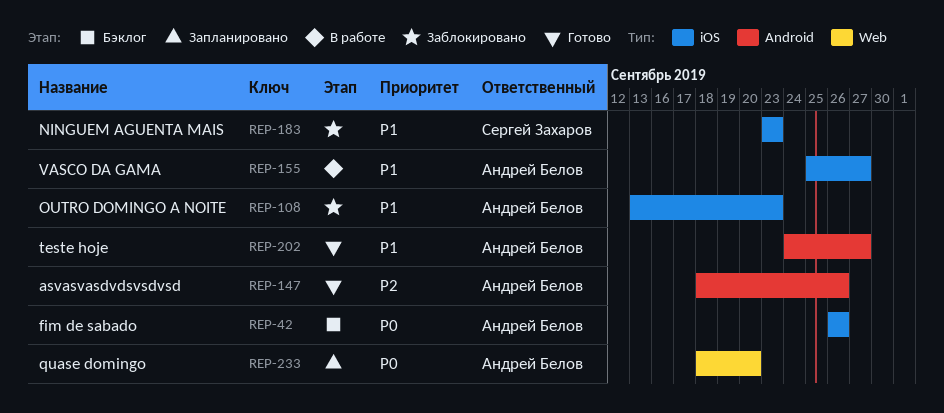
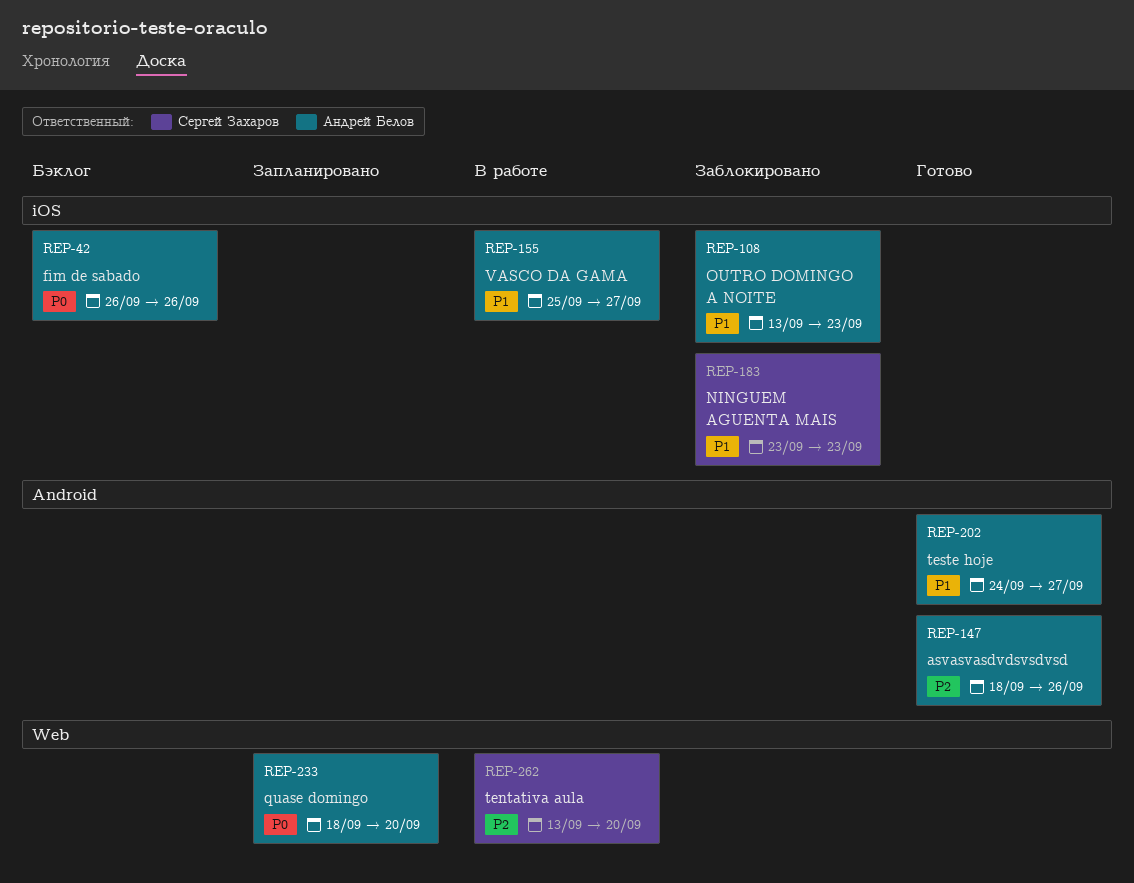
REP-262: none -> present

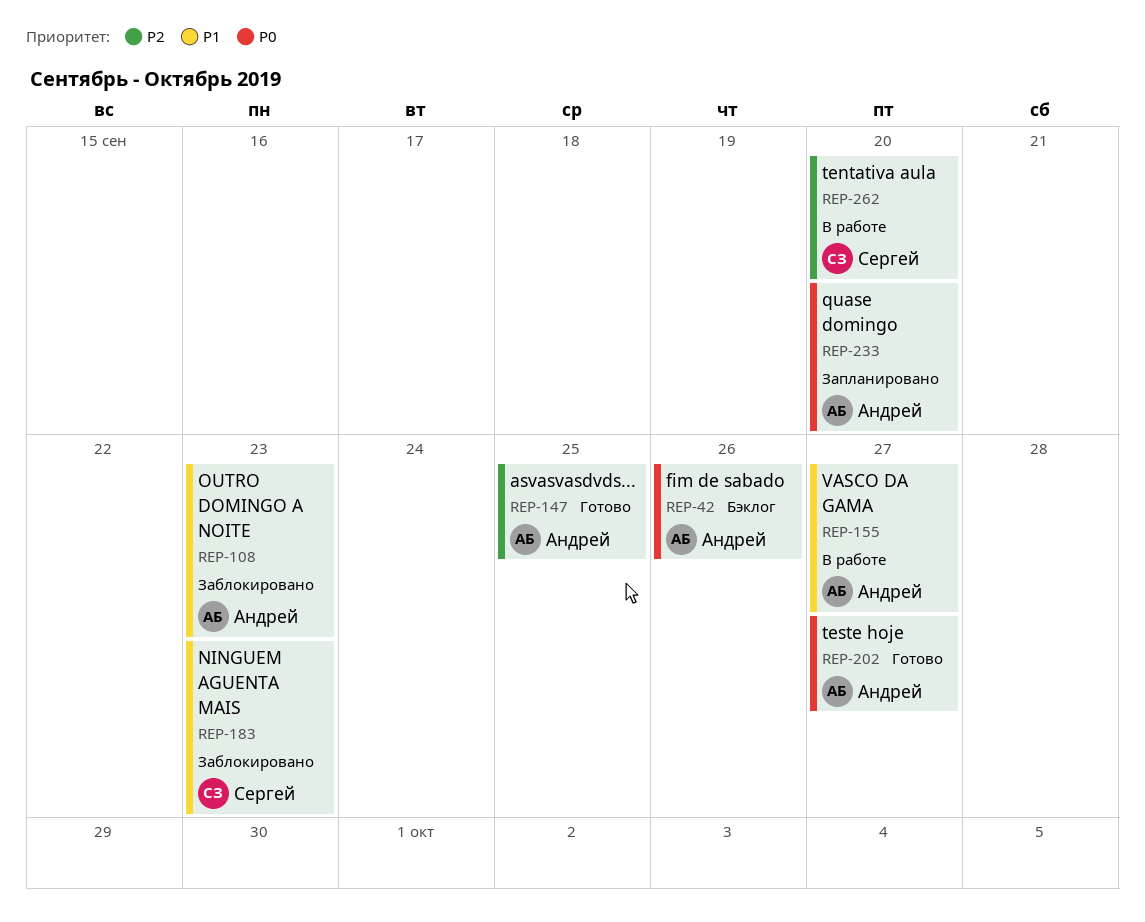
REP-147, due: Sep 26 -> Sep 25
REP-202, priority: P1 -> P0

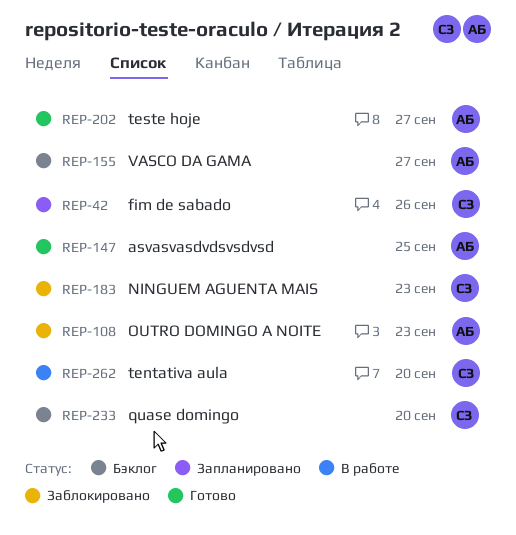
REP-42, status: Бэклог -> Запланировано
REP-42, owner: Андрей -> Сергей
REP-155, status: В работе -> Бэклог
REP-233, status: Запланировано -> Бэклог
REP-233, owner: Андрей -> Сергей

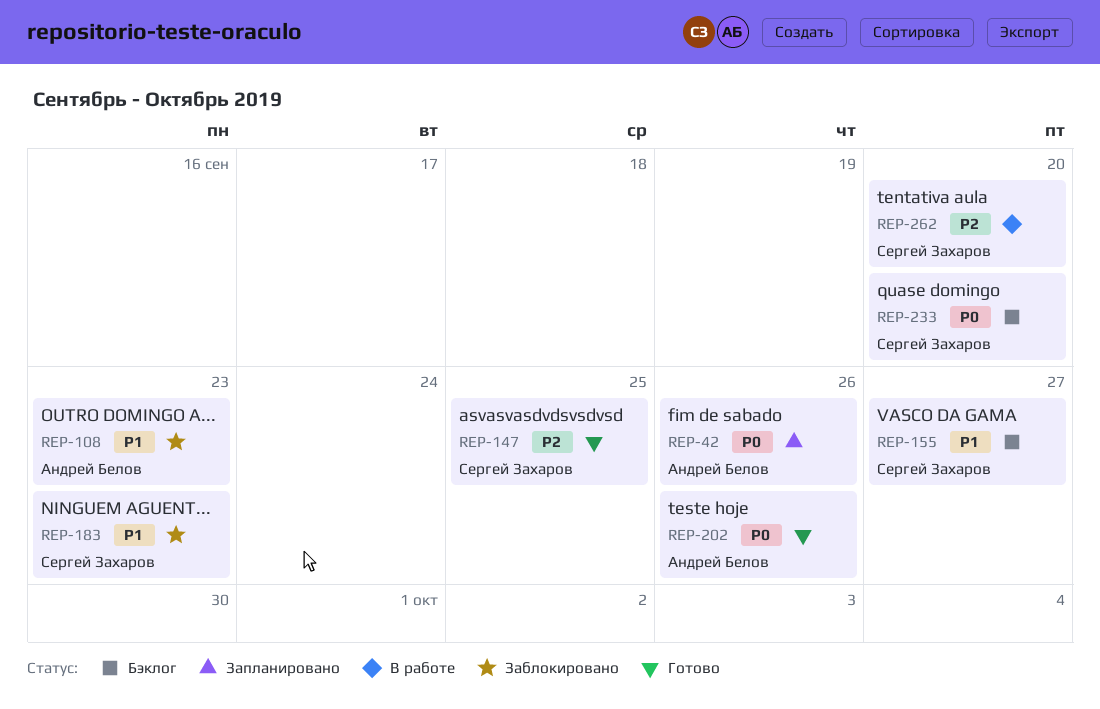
REP-42, owner: Сергей Захаров -> Андрей Белов
REP-147, owner: Андрей Белов -> Сергей Захаров
REP-155, owner: Андрей Белов -> Сергей Захаров
REP-202, due: Sep 27 -> Sep 26

